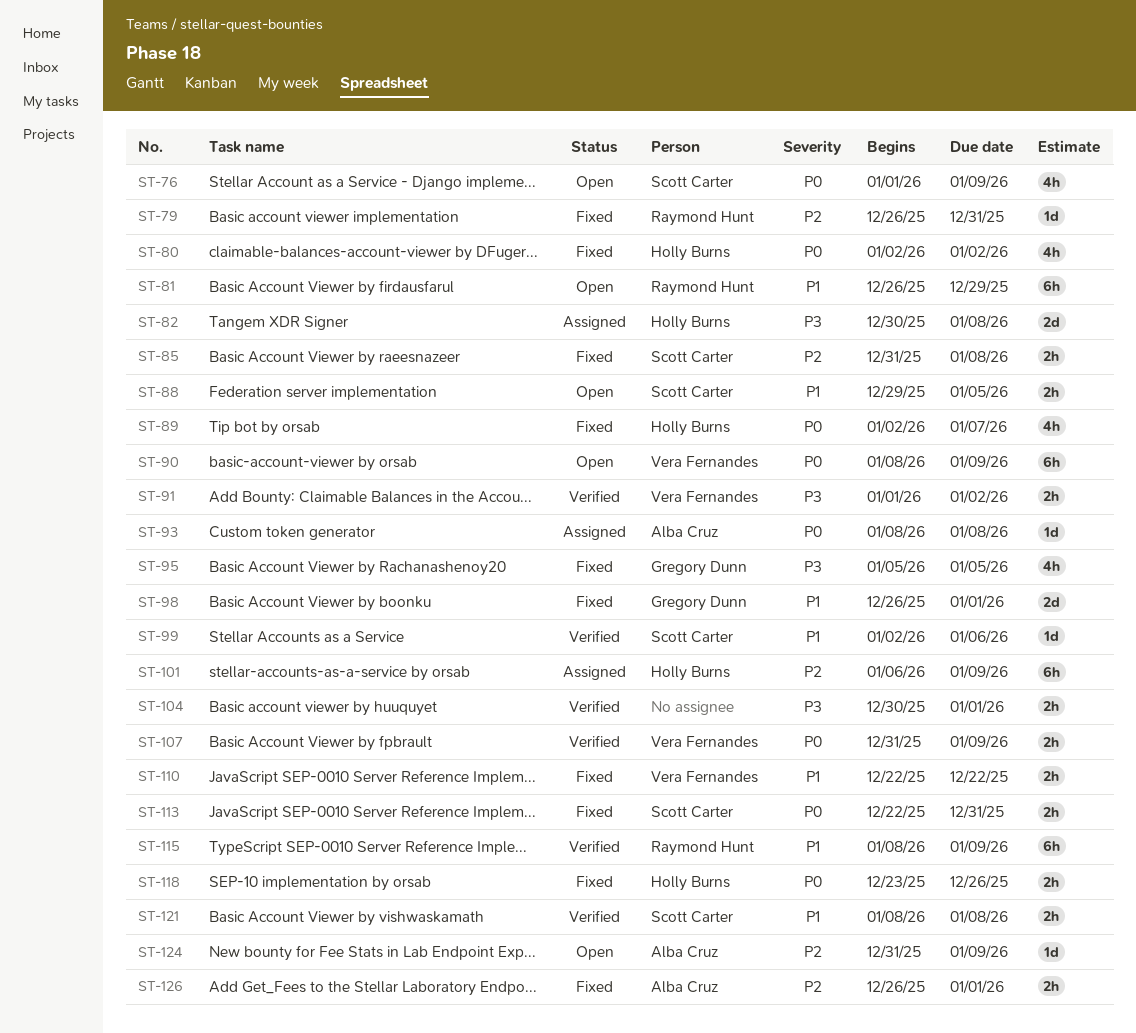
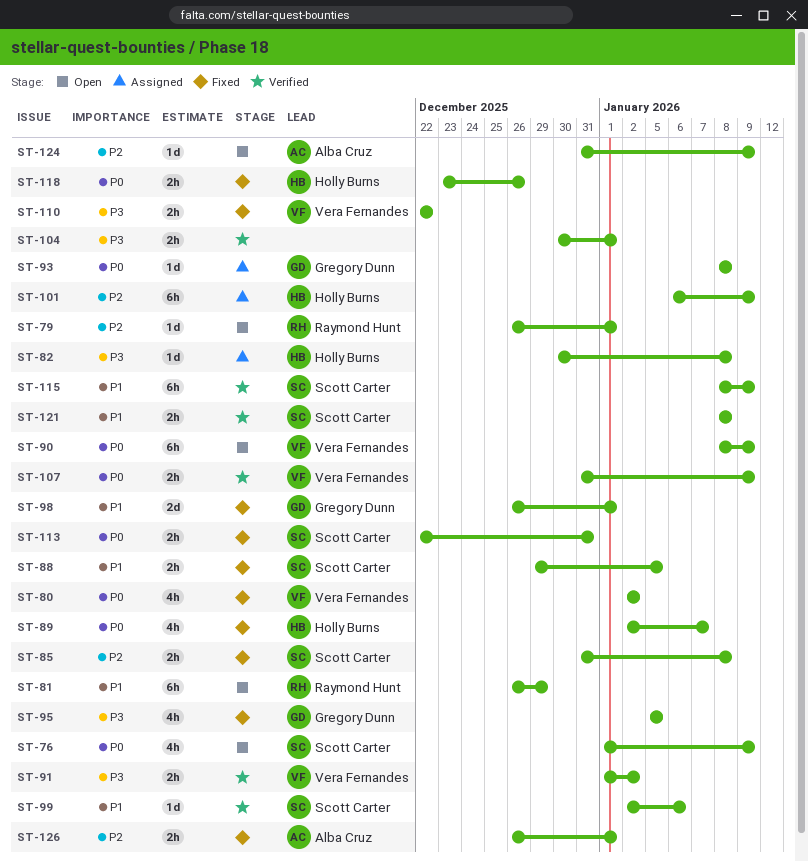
ST-79, status: Fixed -> Open
ST-79, due: Dec 31 -> Jan 1
ST-80, owner: Holly Burns -> Vera Fernandes
ST-82, estimate: 2d -> 1d
ST-88, status: Open -> Fixed
ST-93, owner: Alba Cruz -> Gregory Dunn
ST-110, priority: P1 -> P3
ST-115, owner: Raymond Hunt -> Scott Carter

